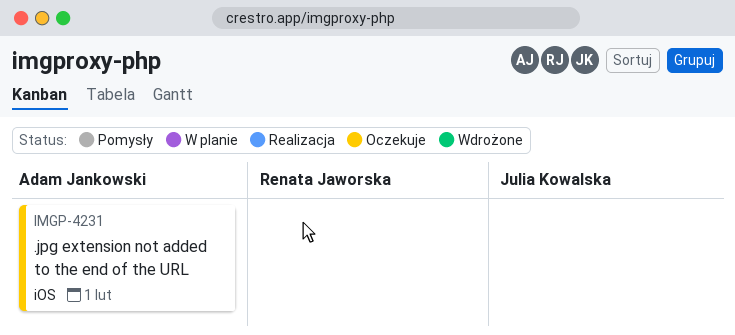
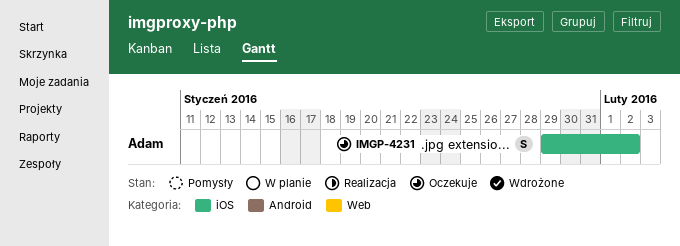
IMGP-4231, due: Feb 1 -> Feb 2

